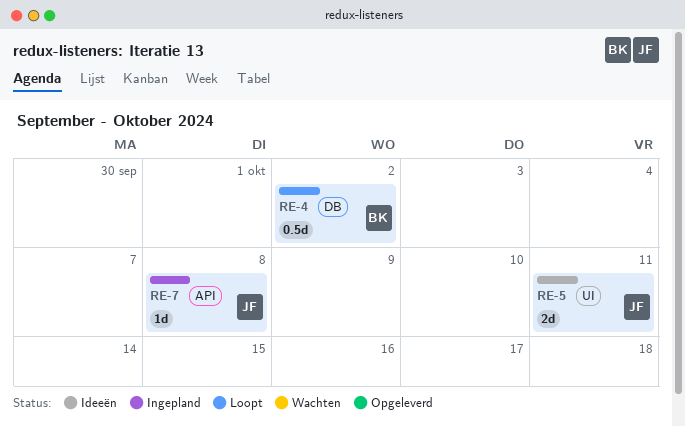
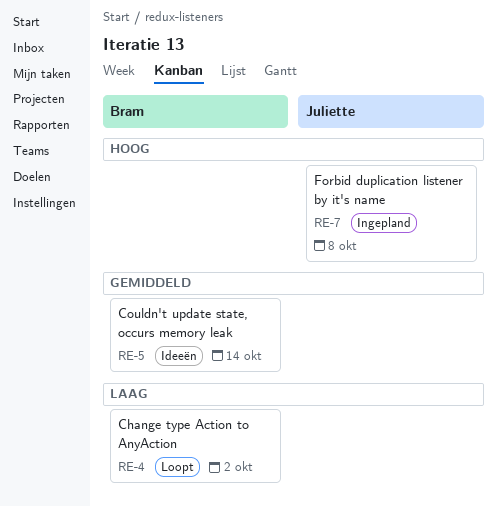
RE-5, owner: Juliette -> Bram
RE-5, due: Oct 11 -> Oct 14

